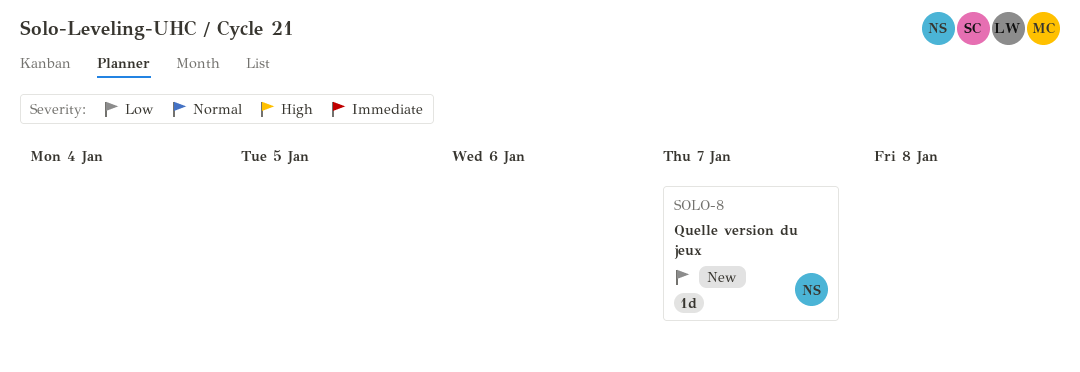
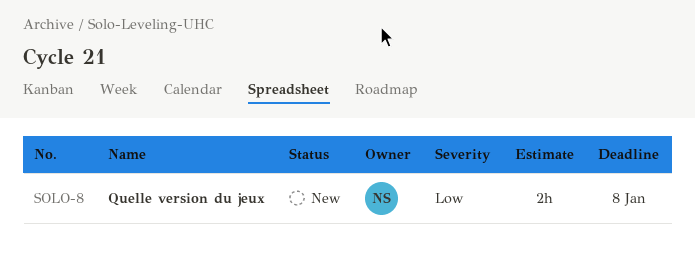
SOLO-8, estimate: 1d -> 2h
SOLO-8, due: Jan 7 -> Jan 8

